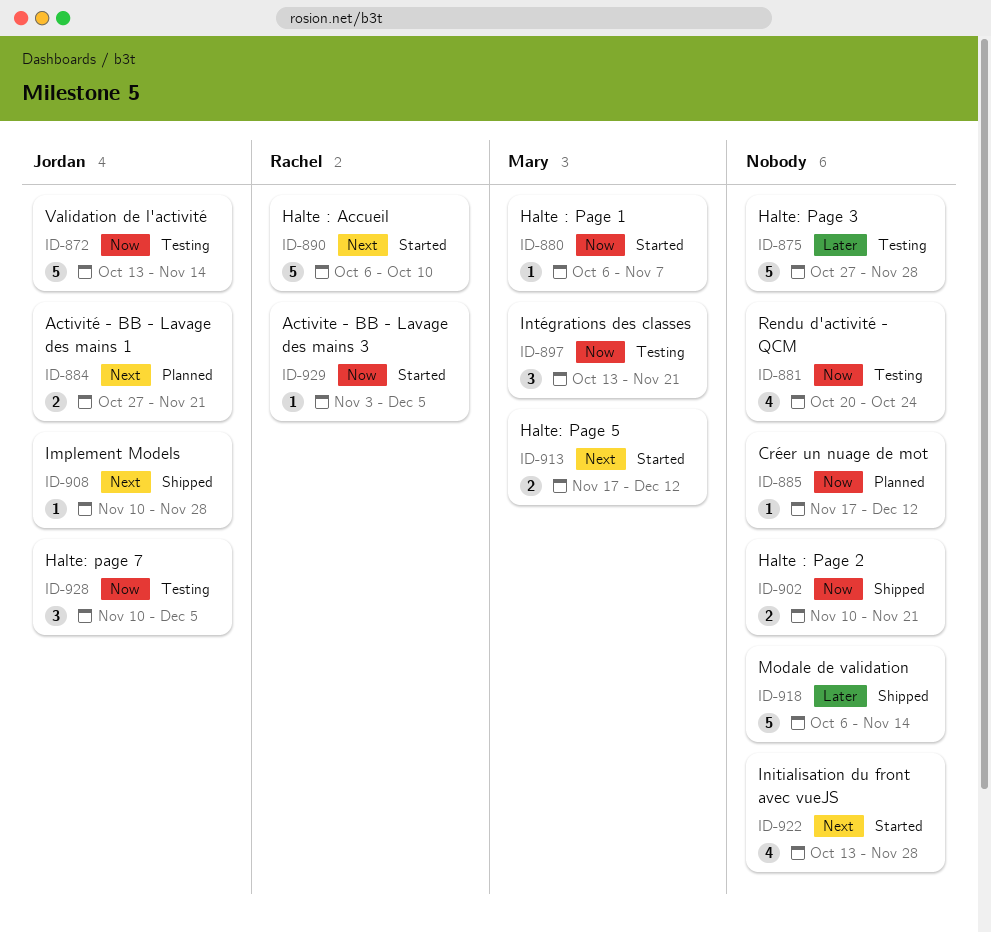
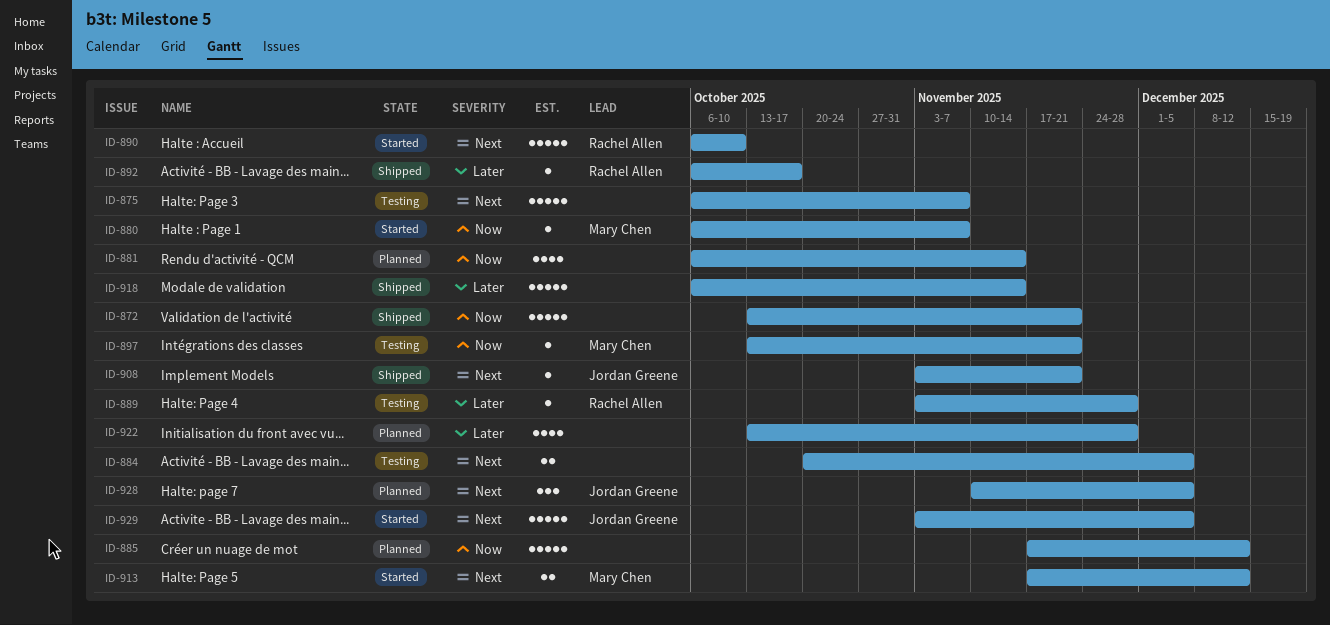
ID-872, status: Testing -> Shipped
ID-872, owner: Jordan Greene -> none
ID-872, due: Nov 14 -> Nov 21
ID-875, priority: Later -> Next
ID-875, start: Oct 27 -> Oct 6
ID-875, due: Nov 28 -> Nov 7
ID-881, status: Testing -> Planned
ID-881, start: Oct 20 -> Oct 6
ID-881, due: Oct 24 -> Nov 14
ID-884, status: Planned -> Testing
ID-884, owner: Jordan Greene -> none
ID-884, start: Oct 27 -> Oct 20
ID-884, due: Nov 21 -> Dec 5
ID-885, estimate: 1 -> 5
ID-889: none -> present
ID-892: none -> present
ID-897, estimate: 3 -> 1
ID-902: present -> none
ID-908, start: Nov 10 -> Nov 3
ID-908, due: Nov 28 -> Nov 21
ID-922, status: Started -> Planned
ID-922, priority: Next -> Later
ID-928, status: Testing -> Planned
ID-928, priority: Now -> Next
ID-929, owner: Rachel Allen -> Jordan Greene
ID-929, priority: Now -> Next
ID-929, estimate: 1 -> 5

